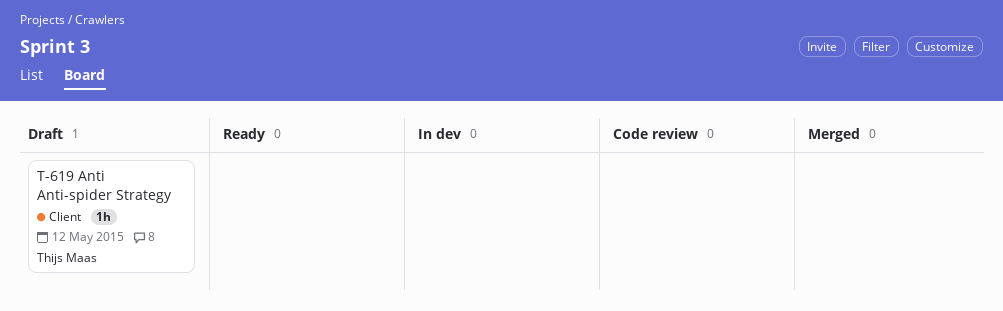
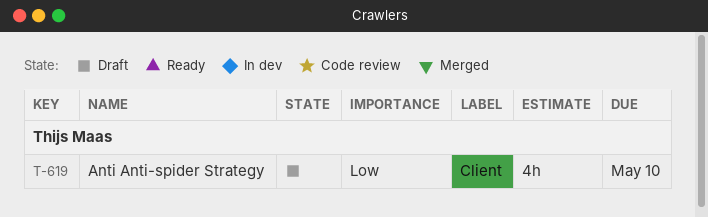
T-619, estimate: 1h -> 4h
T-619, due: May 12 -> May 10

